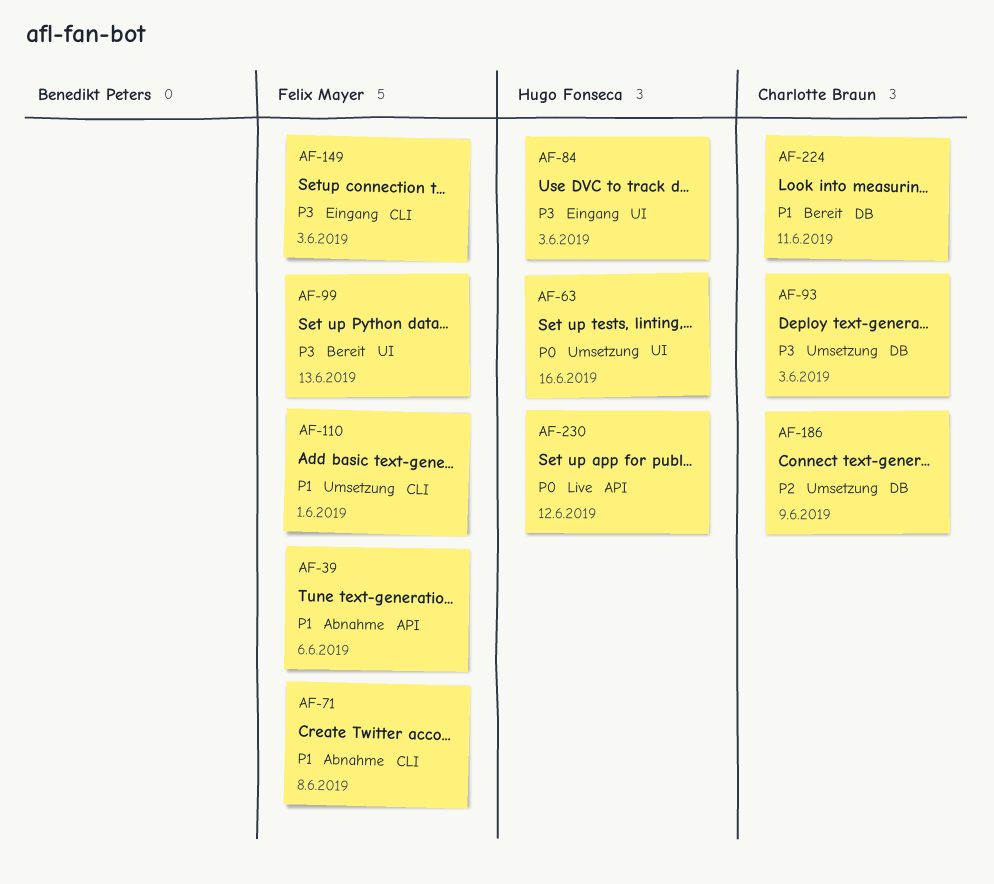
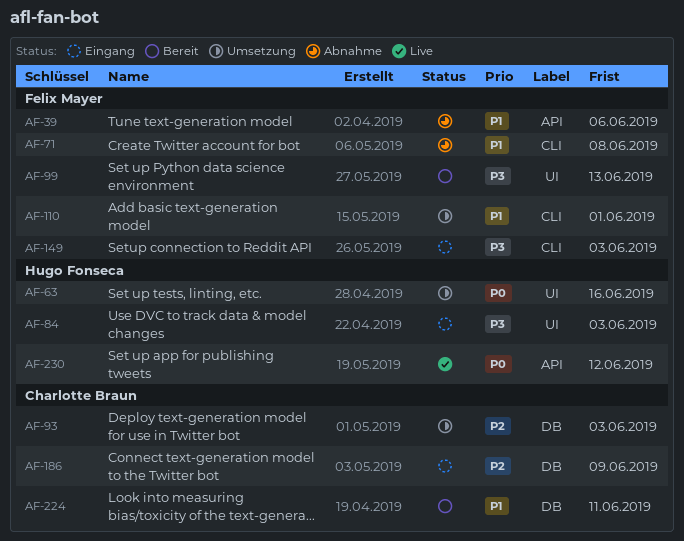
AF-93, priority: P3 -> P2
AF-186, status: Umsetzung -> Eingang

